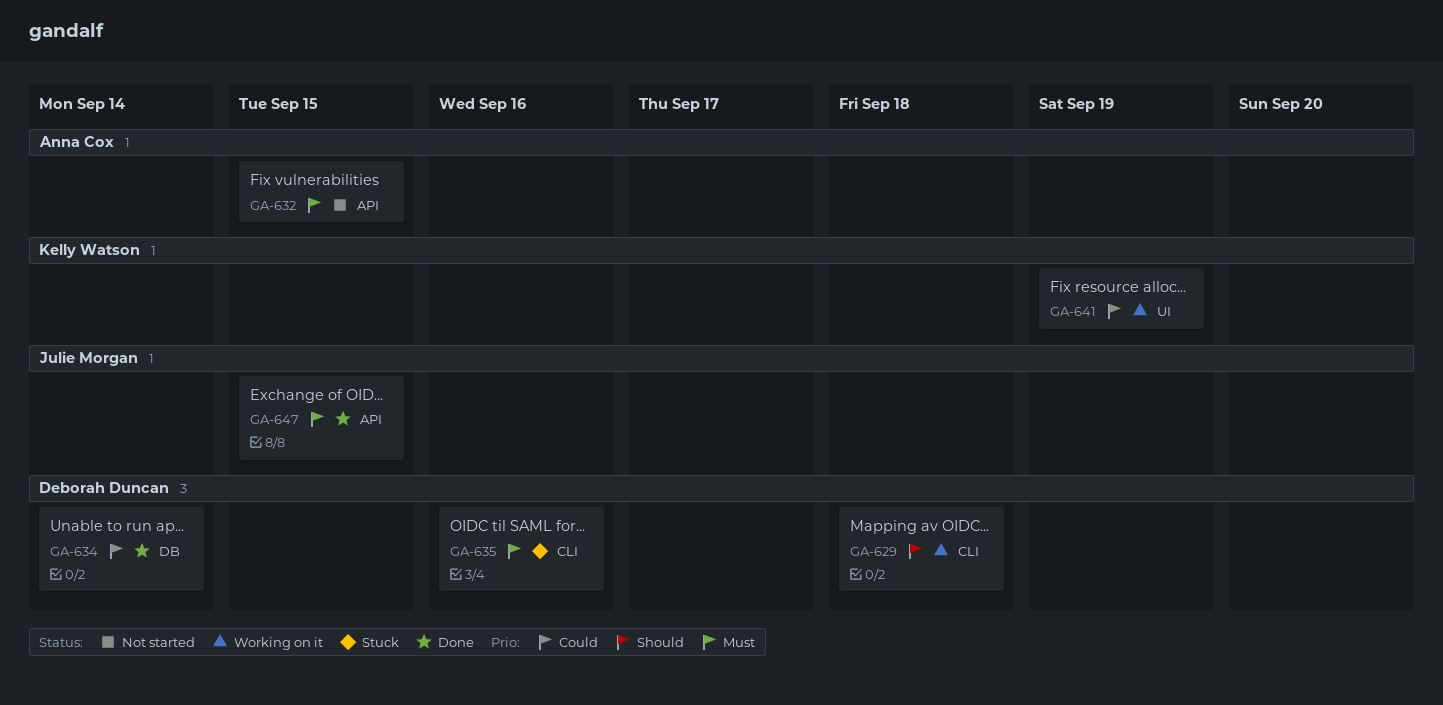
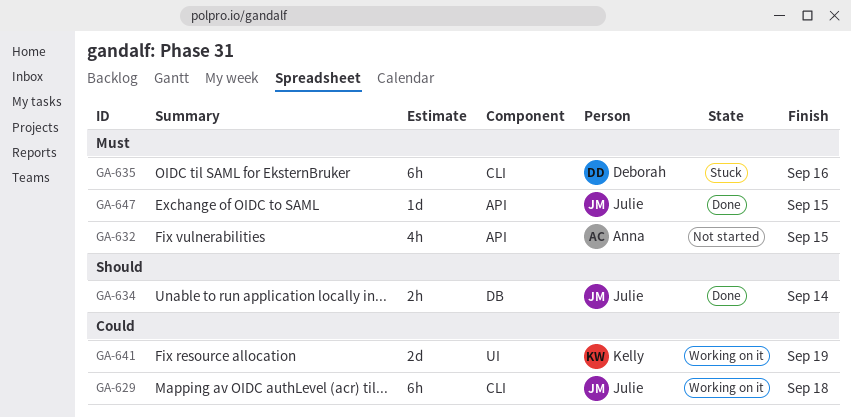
GA-629, owner: Deborah Duncan -> Julie Morgan
GA-629, priority: Should -> Could
GA-634, owner: Deborah Duncan -> Julie Morgan
GA-634, priority: Could -> Should

